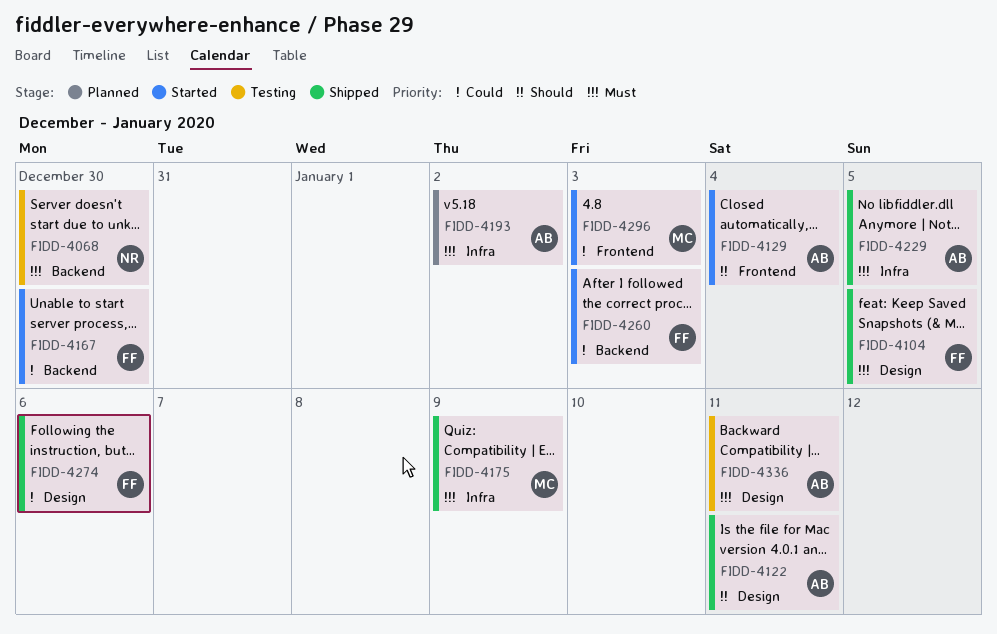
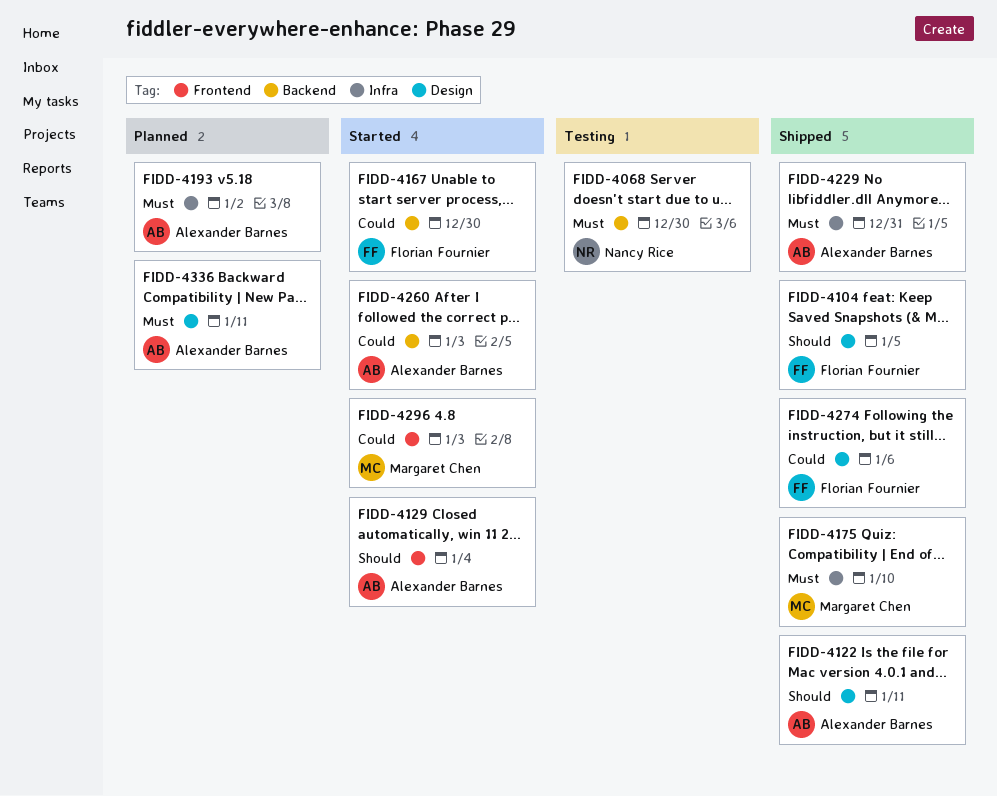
FIDD-4104, priority: Must -> Should
FIDD-4175, due: Jan 9 -> Jan 10
FIDD-4229, due: Jan 5 -> Dec 31
FIDD-4260, owner: Florian Fournier -> Alexander Barnes
FIDD-4336, status: Testing -> Planned

